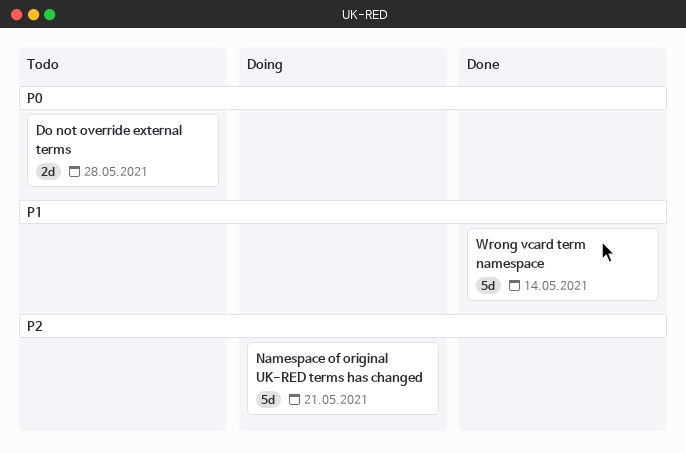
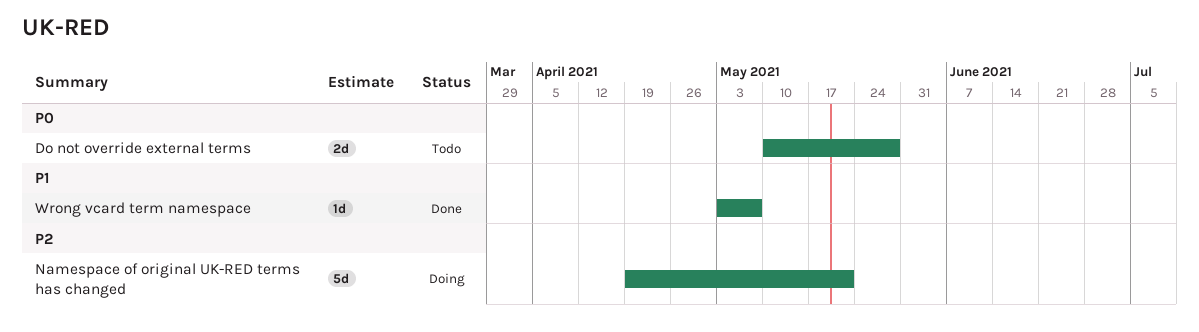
Wrong vcard term namespace, estimate: 5d -> 1d
Wrong vcard term namespace, due: May 14 -> May 7

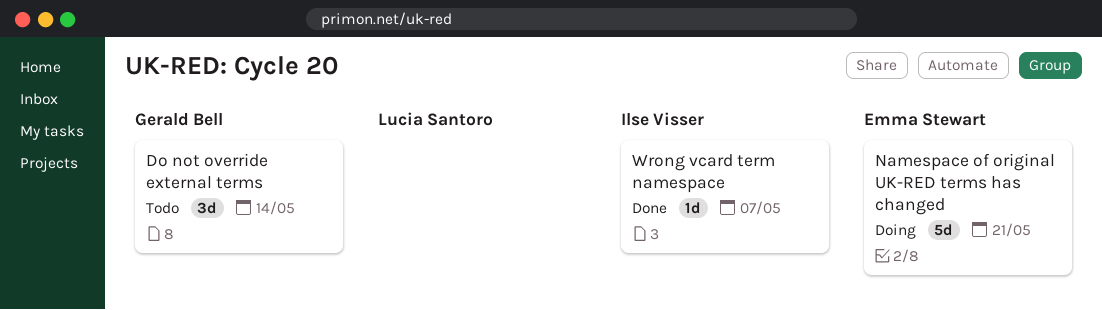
Do not override external terms, estimate: 2d -> 3d
Do not override external terms, due: May 28 -> May 14

